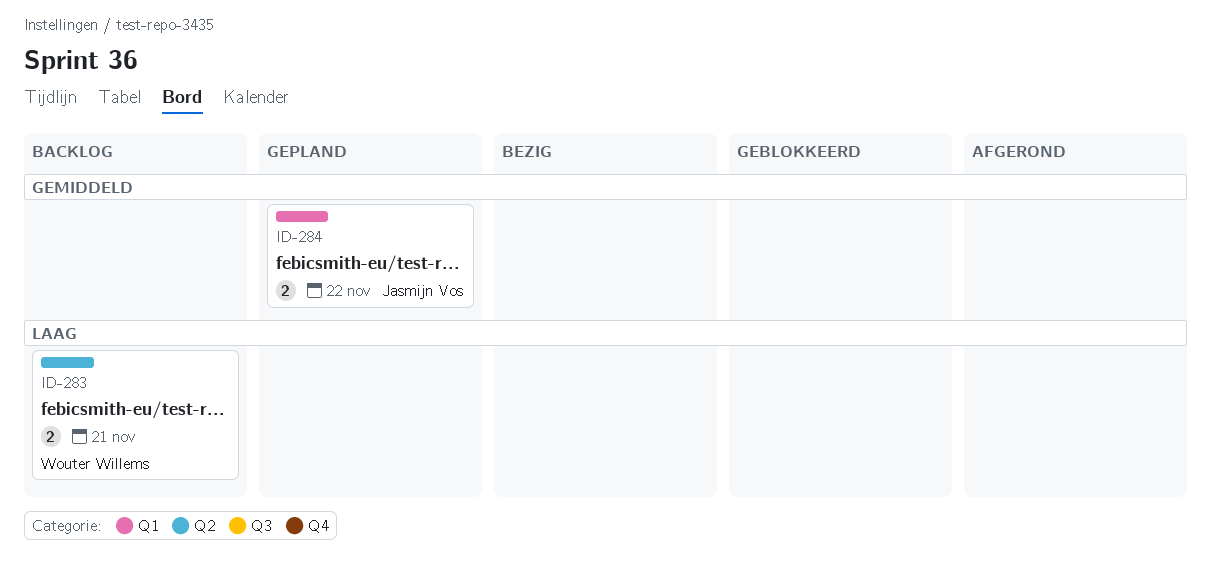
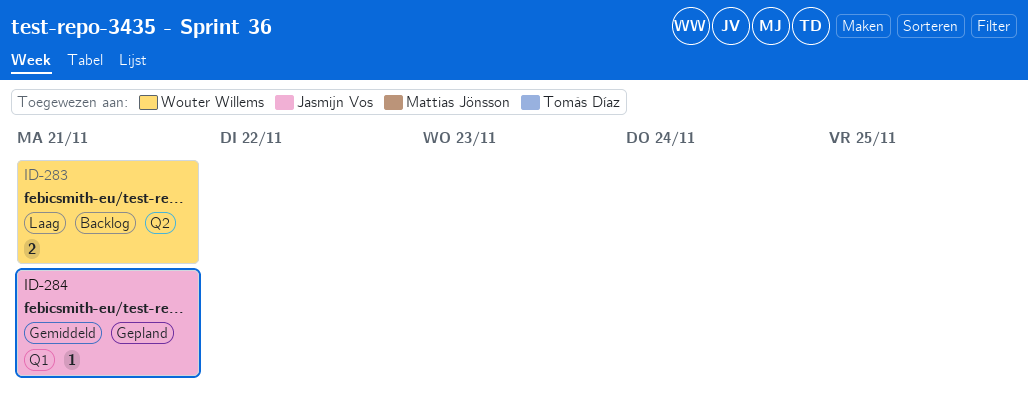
ID-284, estimate: 2 -> 1
ID-284, due: Nov 22 -> Nov 21

